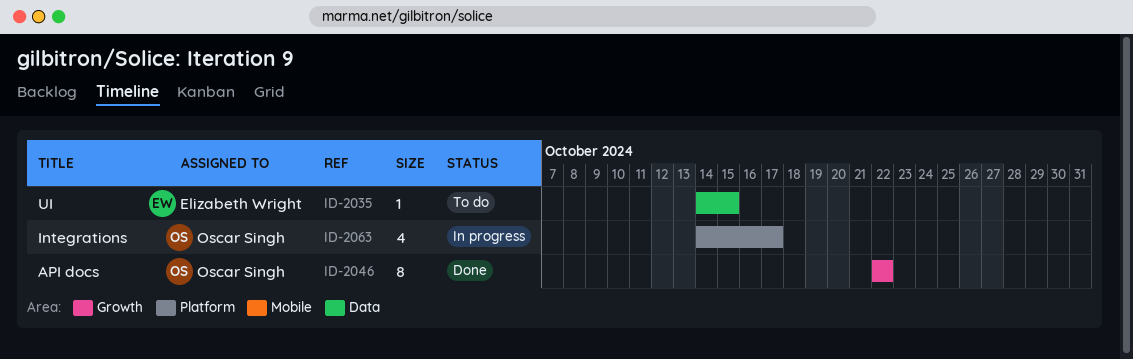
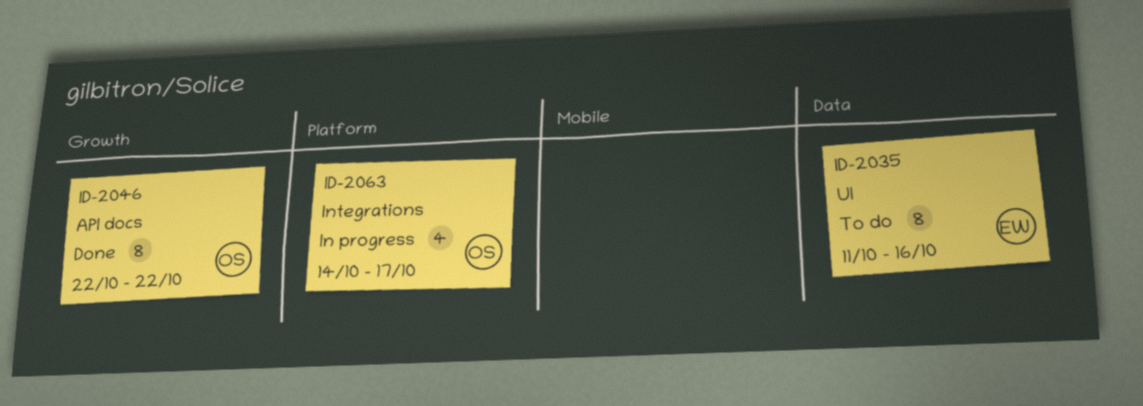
ID-2035, estimate: 1 -> 8
ID-2035, start: Oct 14 -> Oct 11
ID-2035, due: Oct 15 -> Oct 16

